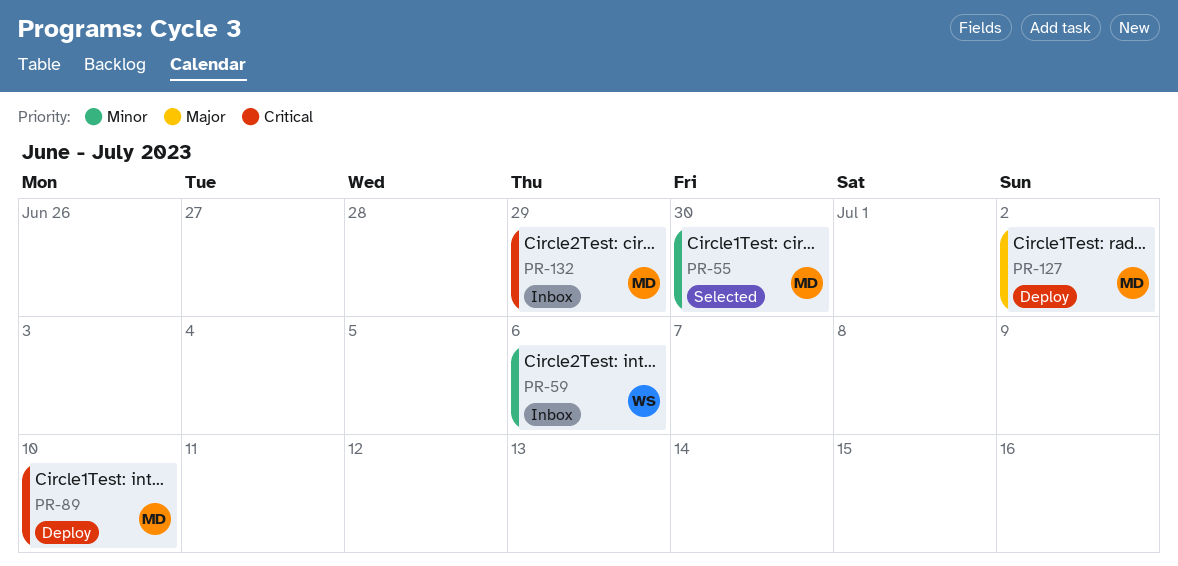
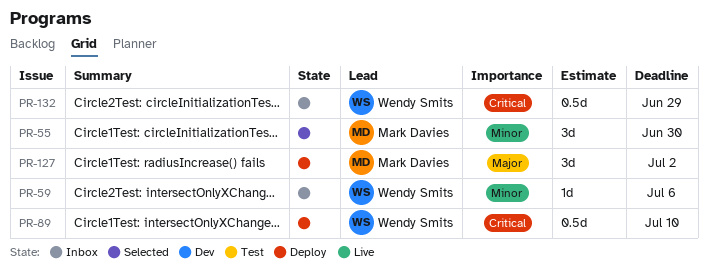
PR-89, owner: Mark Davies -> Wendy Smits
PR-132, owner: Mark Davies -> Wendy Smits

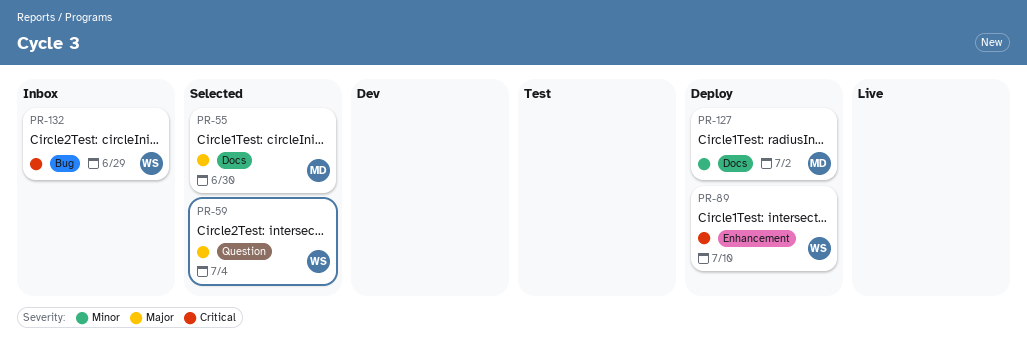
PR-55, priority: Minor -> Major
PR-59, status: Inbox -> Selected
PR-59, priority: Minor -> Major
PR-59, due: Jul 6 -> Jul 4
PR-127, priority: Major -> Minor

